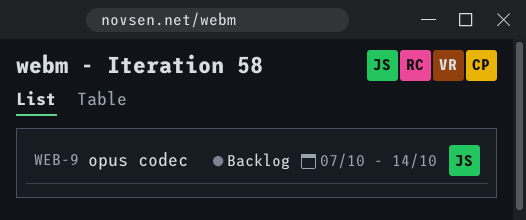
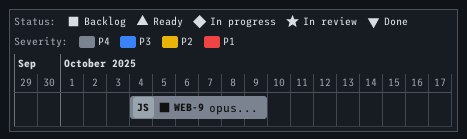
WEB-9, start: Oct 7 -> Oct 4
WEB-9, due: Oct 14 -> Oct 9

